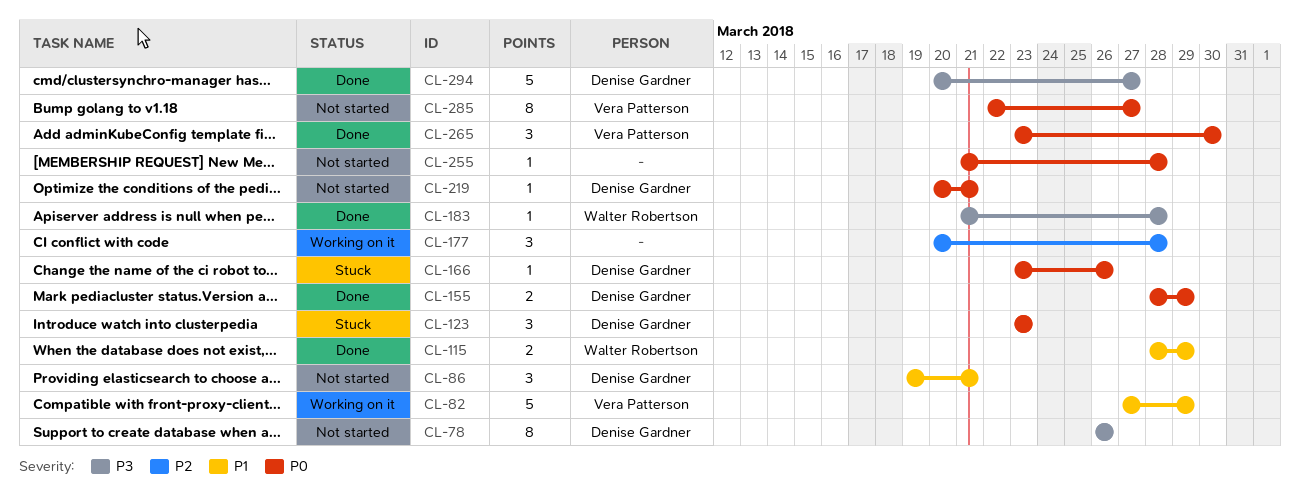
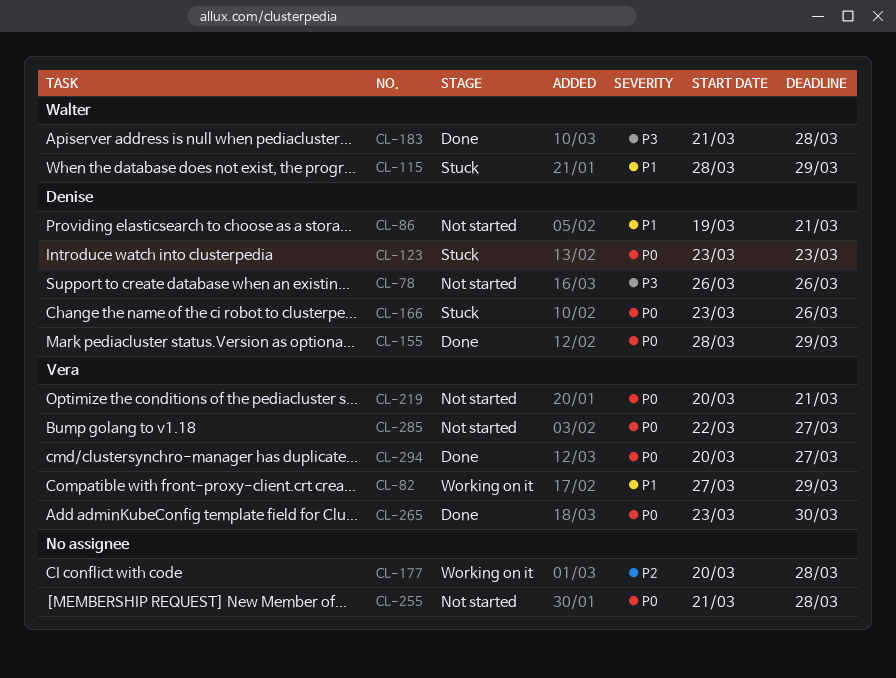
CL-115, status: Done -> Stuck
CL-219, owner: Denise Gardner -> Vera Patterson
CL-294, owner: Denise Gardner -> Vera Patterson
CL-294, priority: P3 -> P0

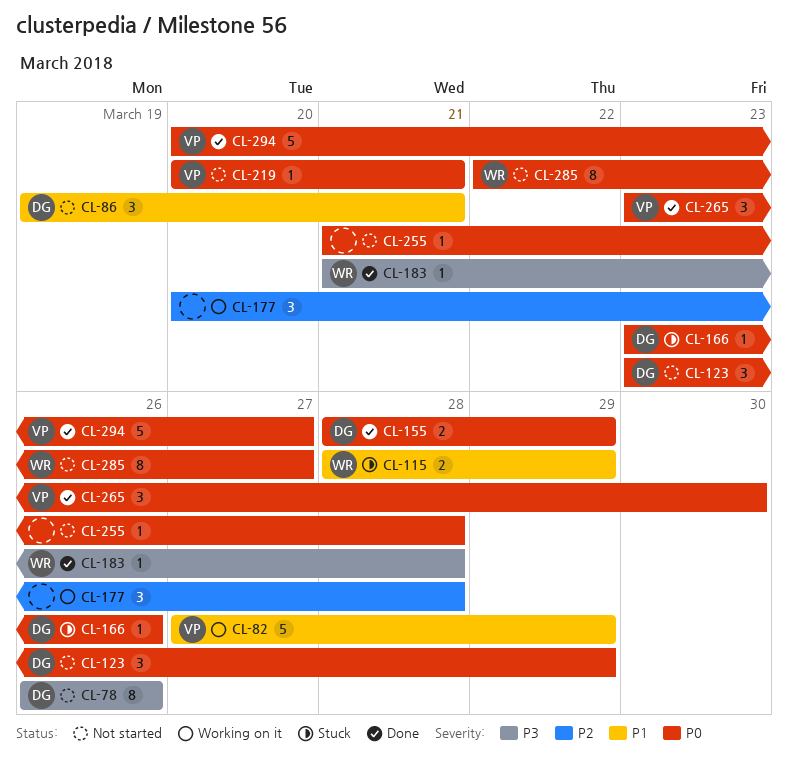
CL-123, status: Stuck -> Not started
CL-123, due: Mar 23 -> Mar 29
CL-285, owner: Vera -> Walter

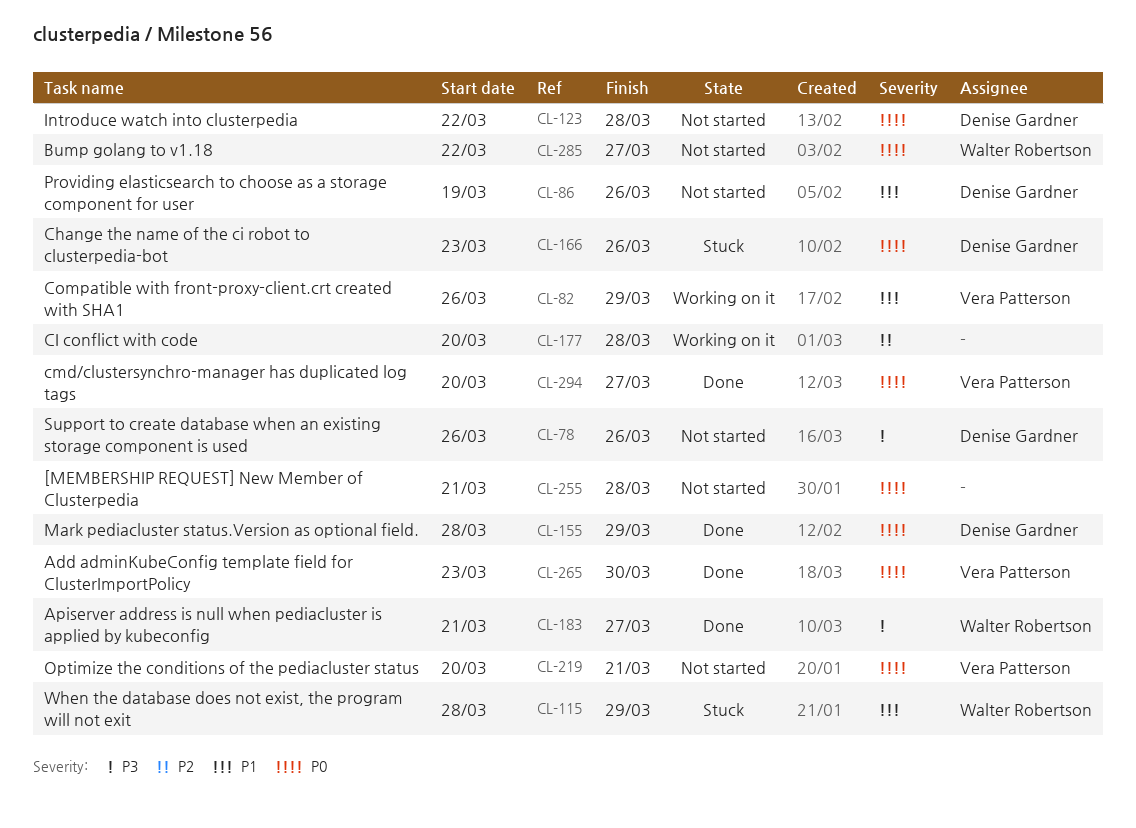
CL-82, start: Mar 27 -> Mar 26
CL-86, due: Mar 21 -> Mar 26
CL-123, start: Mar 23 -> Mar 22
CL-123, due: Mar 29 -> Mar 28
CL-183, due: Mar 28 -> Mar 27

